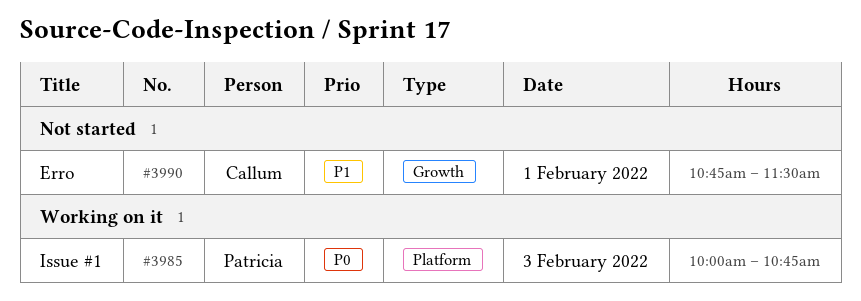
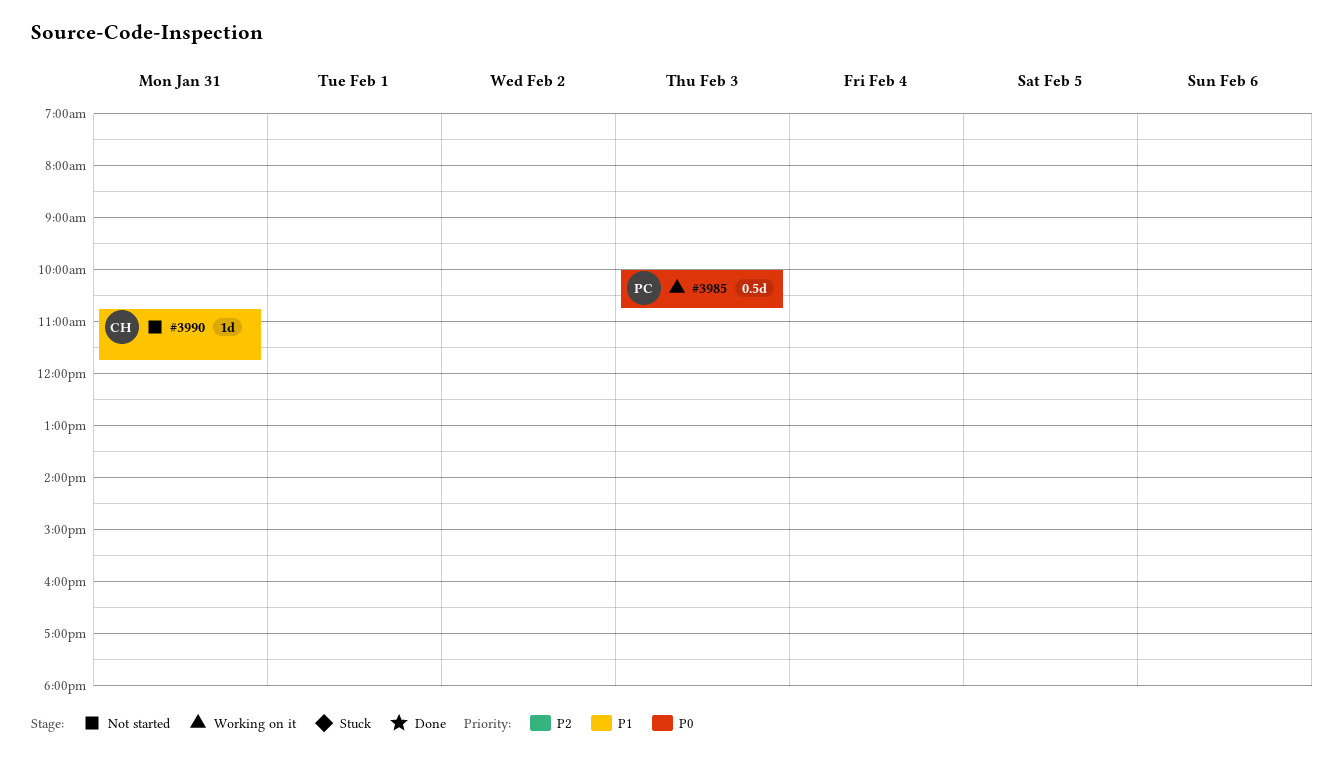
#3990, day: Feb 1 -> Jan 31
#3990, ends: 11:30 -> 11:45

